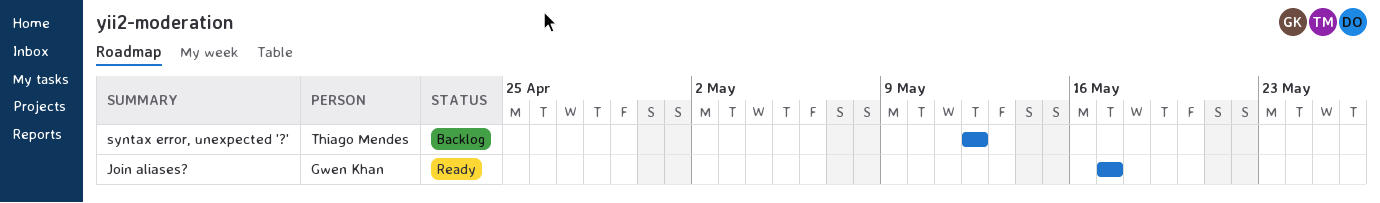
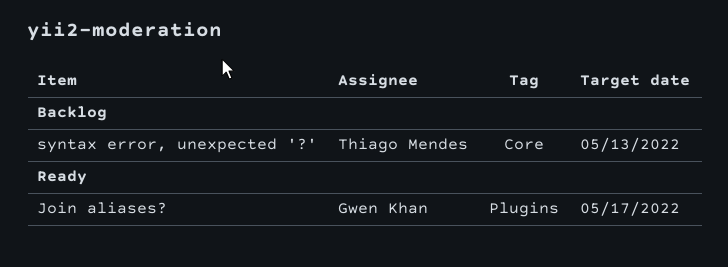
syntax error, unexpected '?', due: May 12 -> May 13

